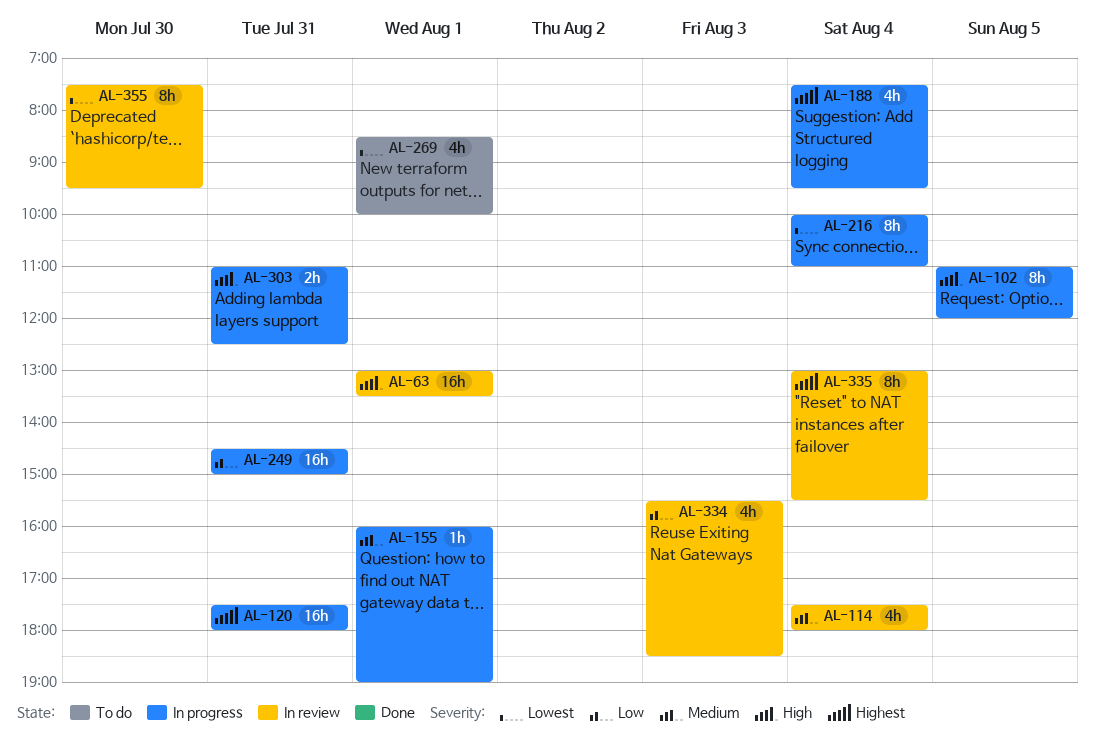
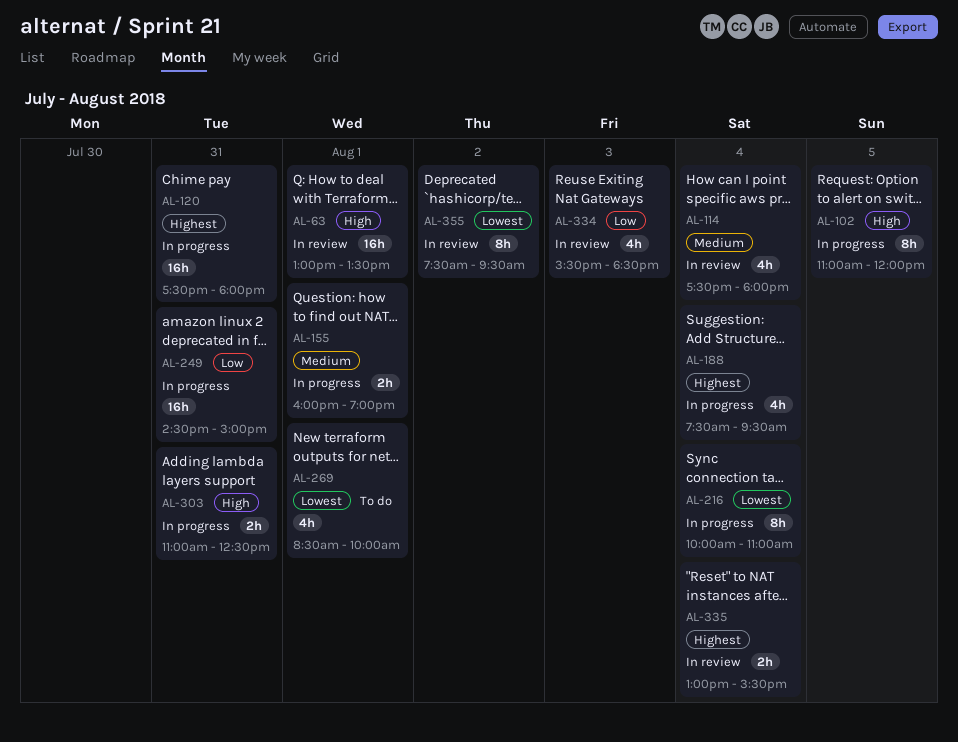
AL-155, estimate: 1h -> 2h
AL-335, estimate: 8h -> 2h
AL-355, day: Jul 30 -> Aug 2

